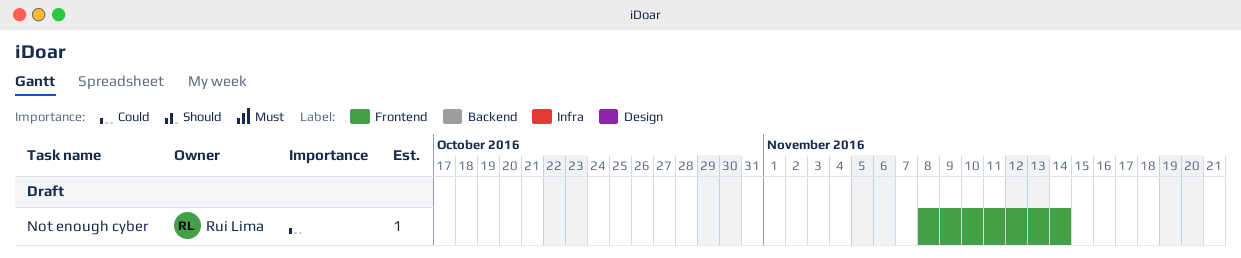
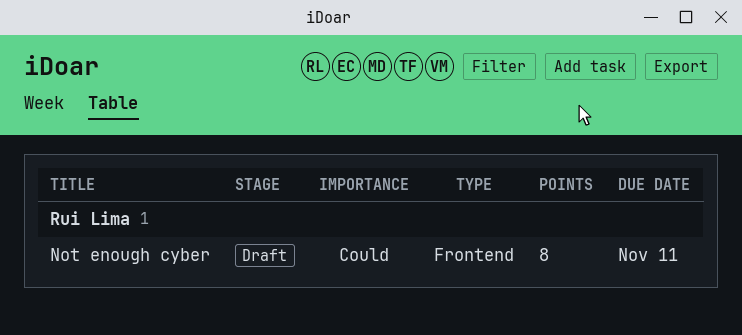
Not enough cyber, estimate: 1 -> 8
Not enough cyber, due: Nov 14 -> Nov 11

